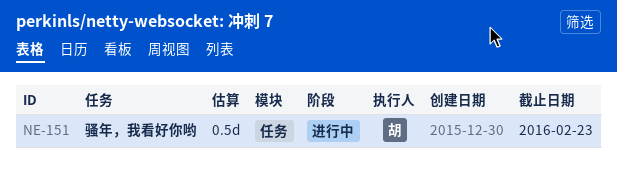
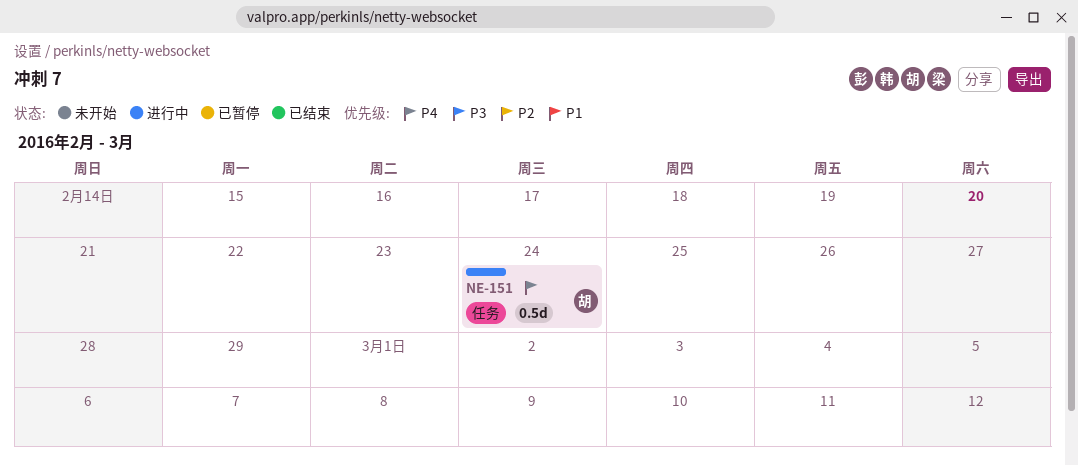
NE-151, due: Feb 23 -> Feb 24

